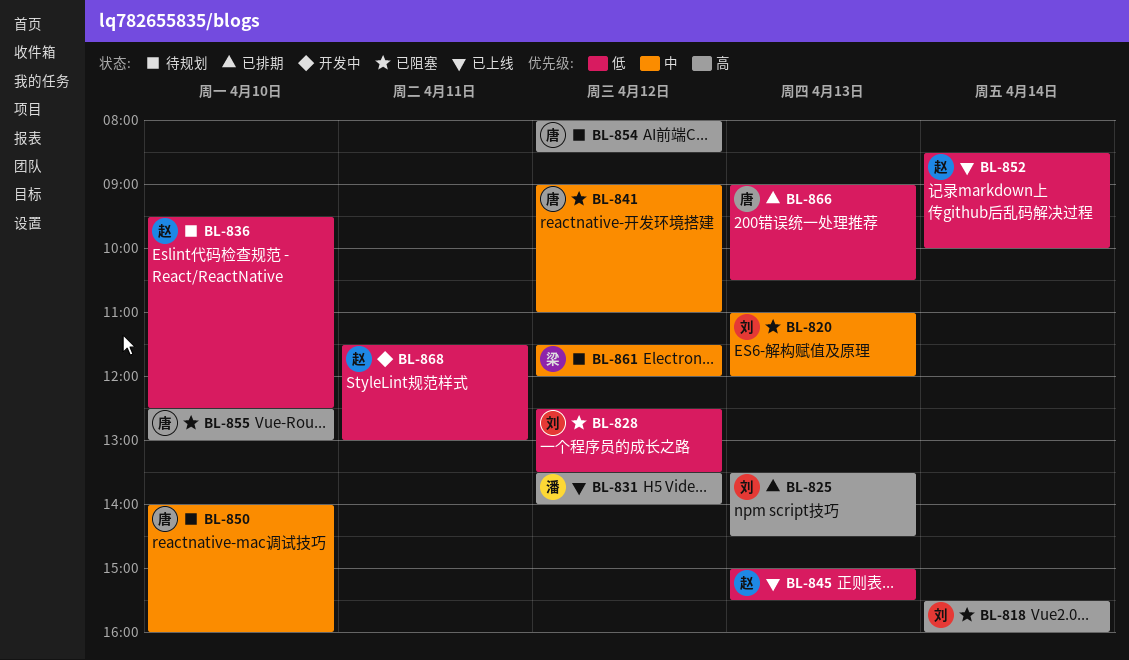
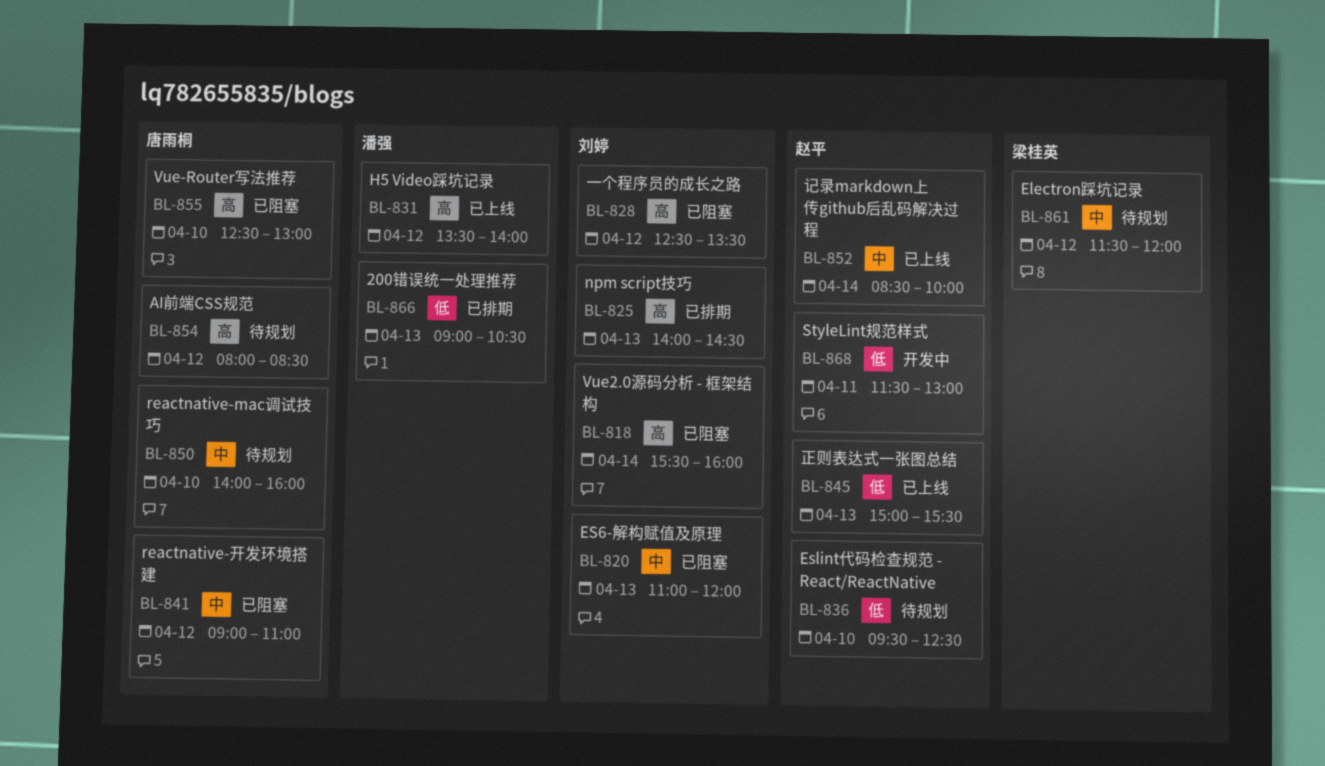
BL-825, begins: 13:30 -> 14:00
BL-828, priority: 低 -> 高
BL-852, priority: 低 -> 中
BL-866, owner: 唐雨桐 -> 潘强

